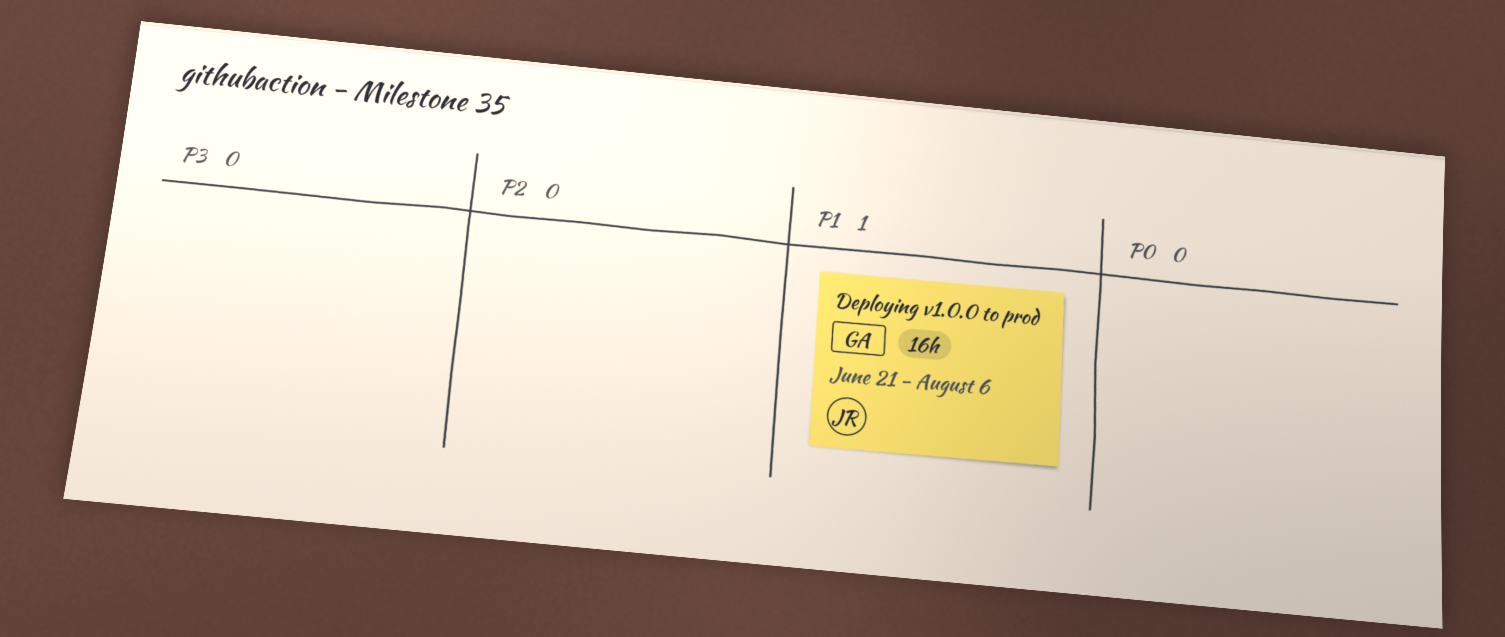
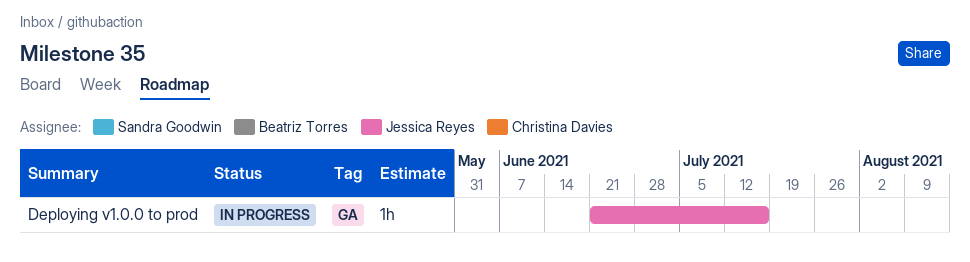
Deploying v1.0.0 to prod, estimate: 16h -> 1h
Deploying v1.0.0 to prod, due: Aug 6 -> Jul 16

